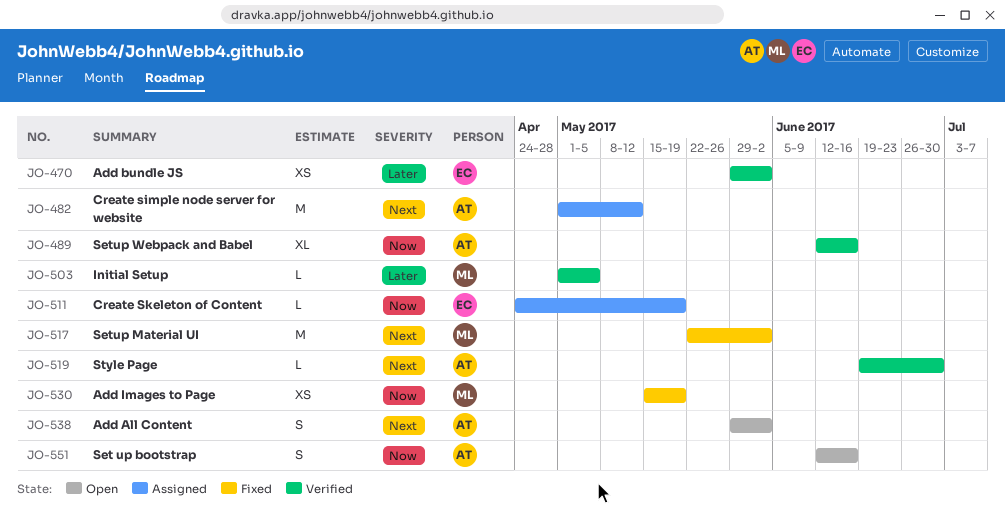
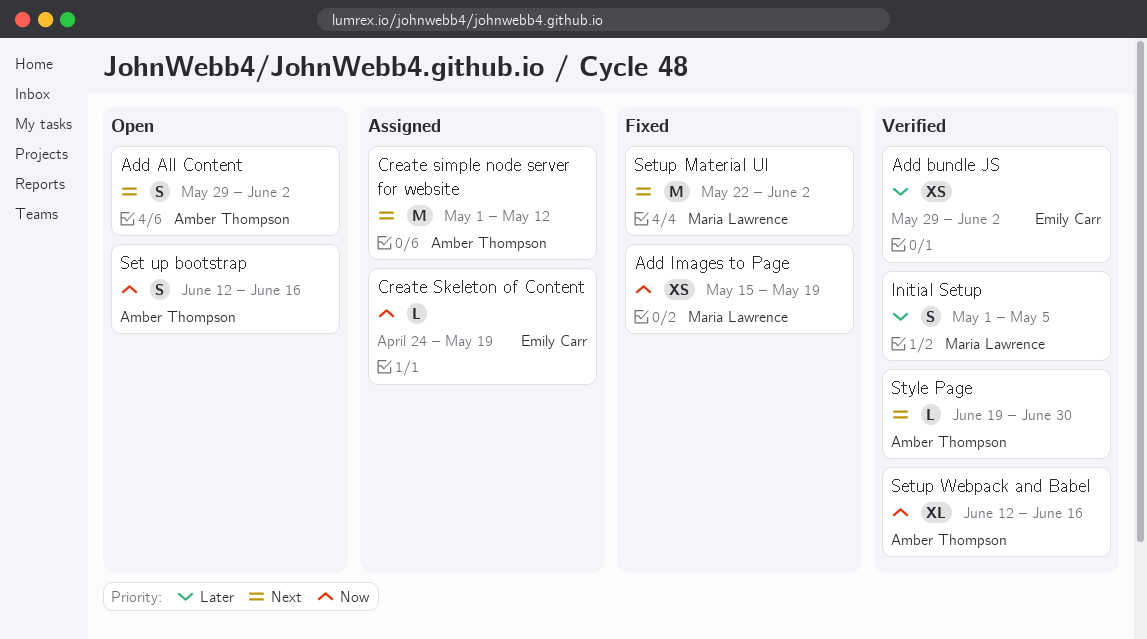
Initial Setup, estimate: L -> S

